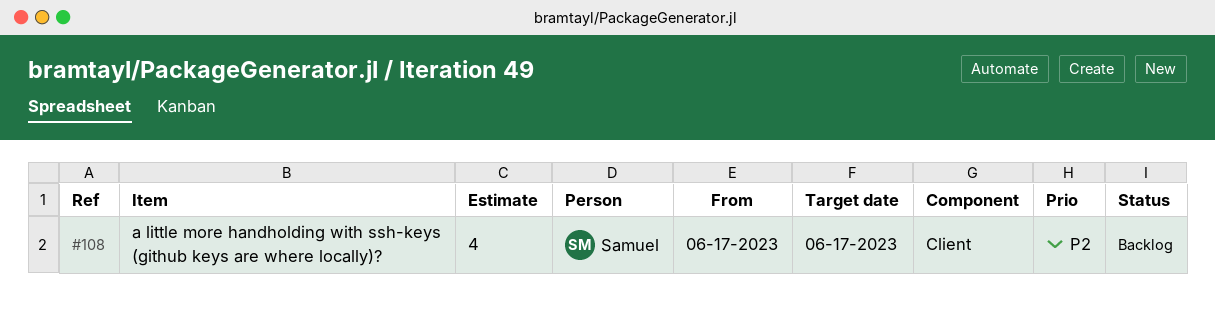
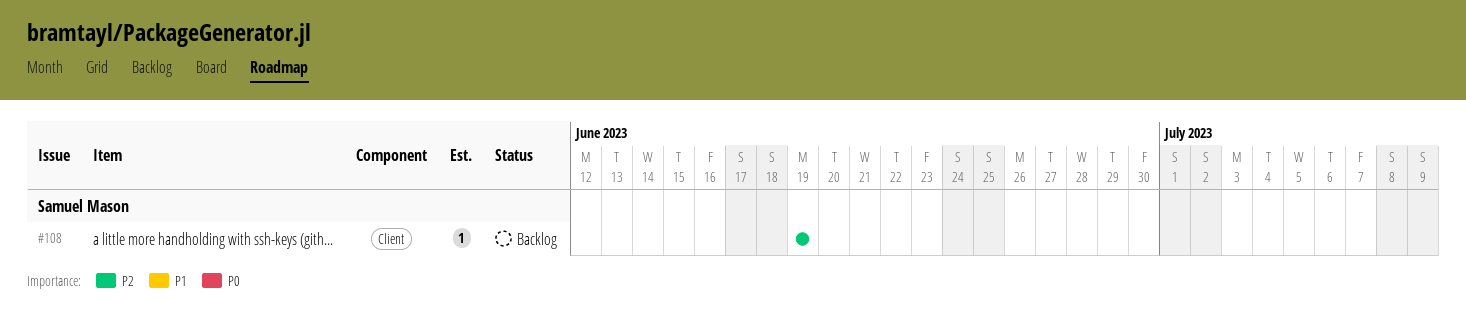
#108, estimate: 4 -> 1
#108, start: Jun 17 -> Jun 19
#108, due: Jun 17 -> Jun 19

